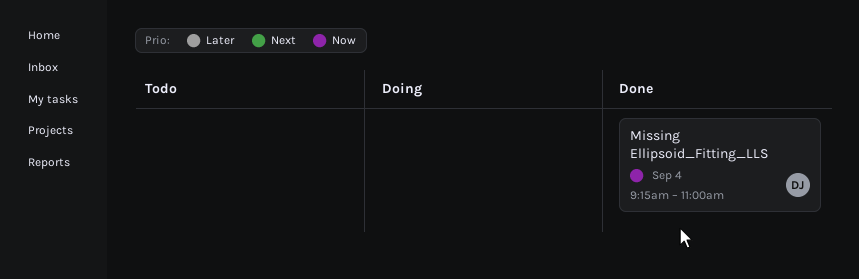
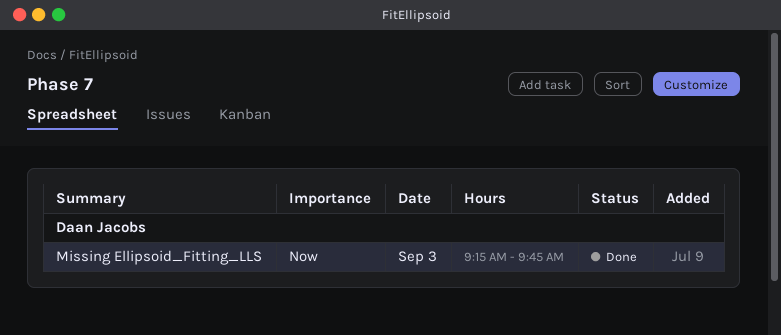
Missing Ellipsoid_Fitting_LLS, day: Sep 4 -> Sep 3
Missing Ellipsoid_Fitting_LLS, ends: 11:00 -> 09:45

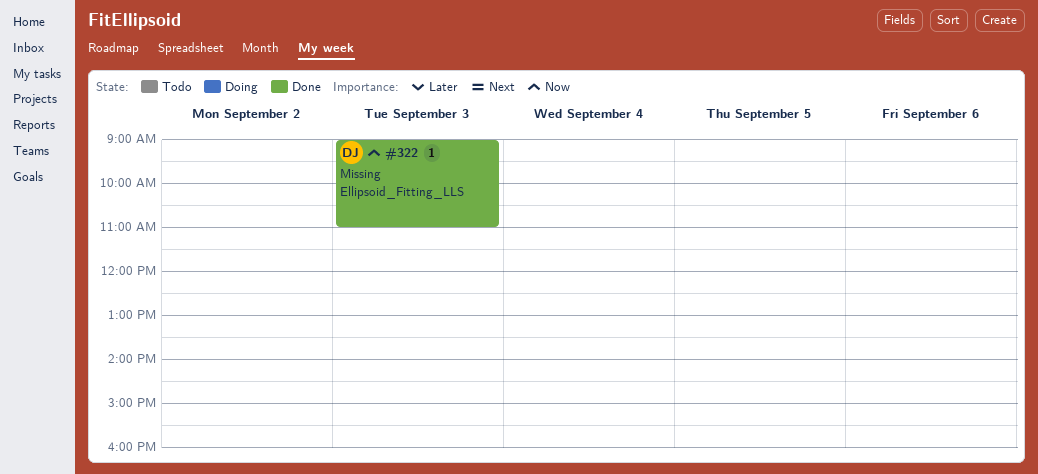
Missing Ellipsoid_Fitting_LLS, begins: 09:15 -> 09:00
Missing Ellipsoid_Fitting_LLS, ends: 09:45 -> 11:00

